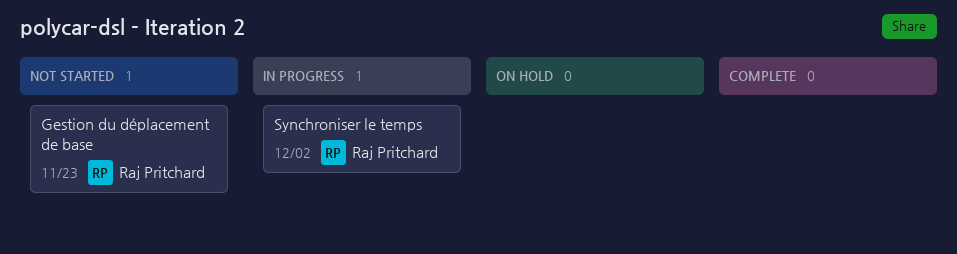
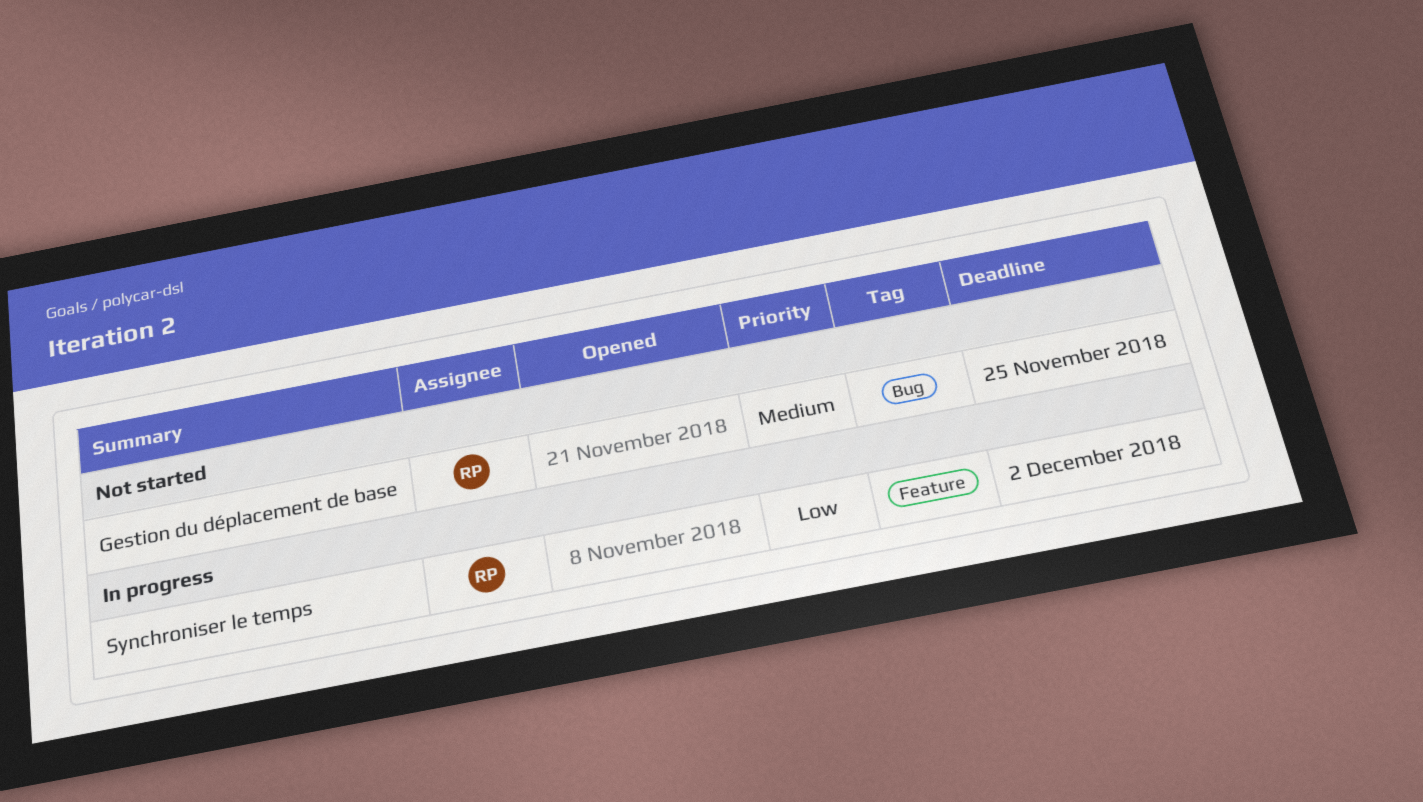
Gestion du déplacement de base, due: Nov 23 -> Nov 25

